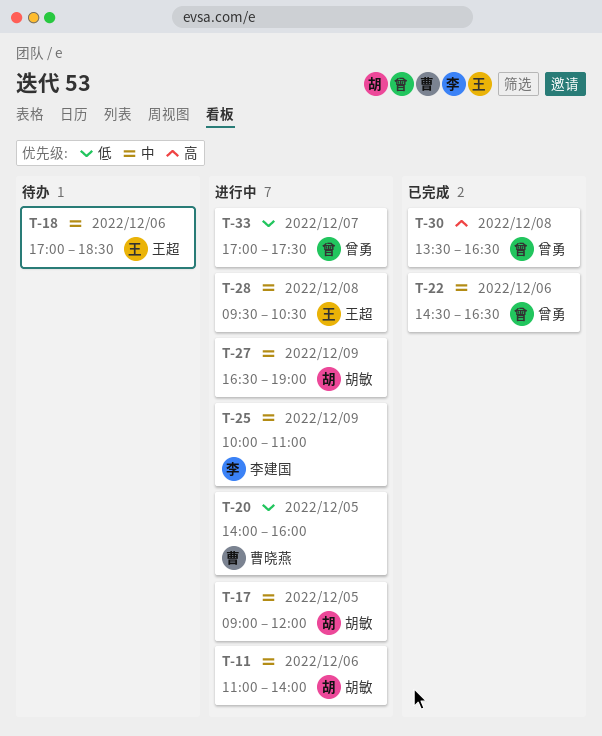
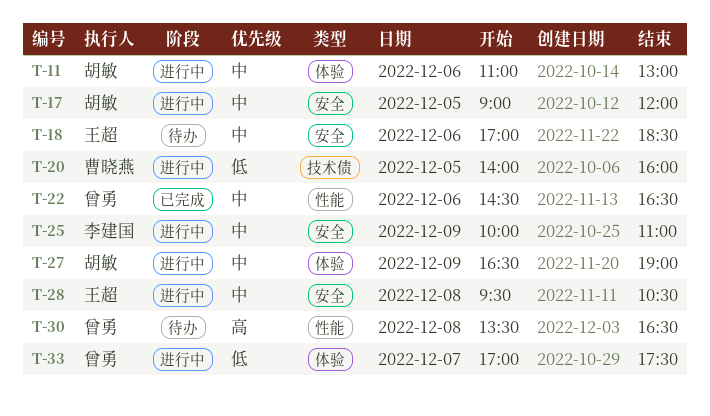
T-11, ends: 14:00 -> 13:00
T-30, status: 已完成 -> 待办

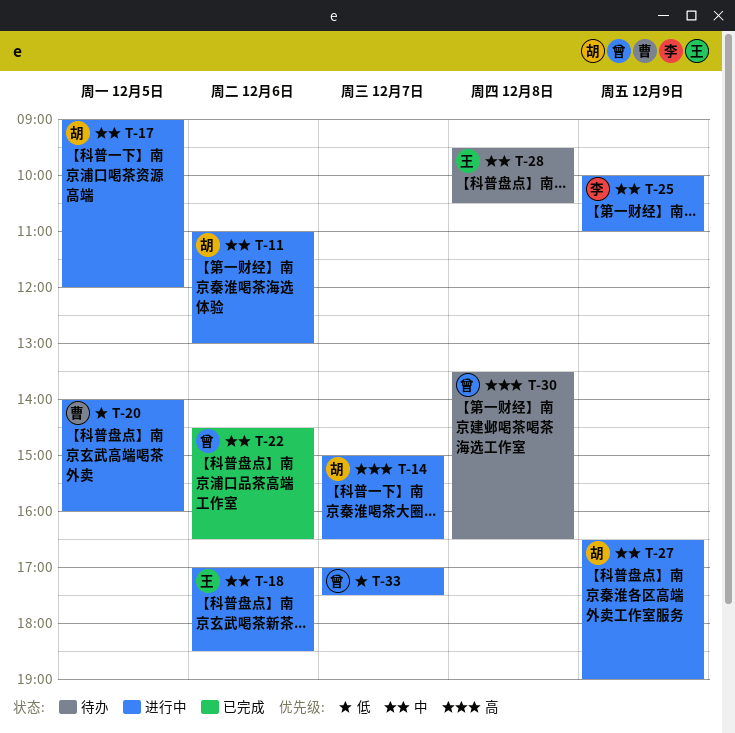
T-14: none -> present
T-18, status: 待办 -> 进行中
T-28, status: 进行中 -> 待办

